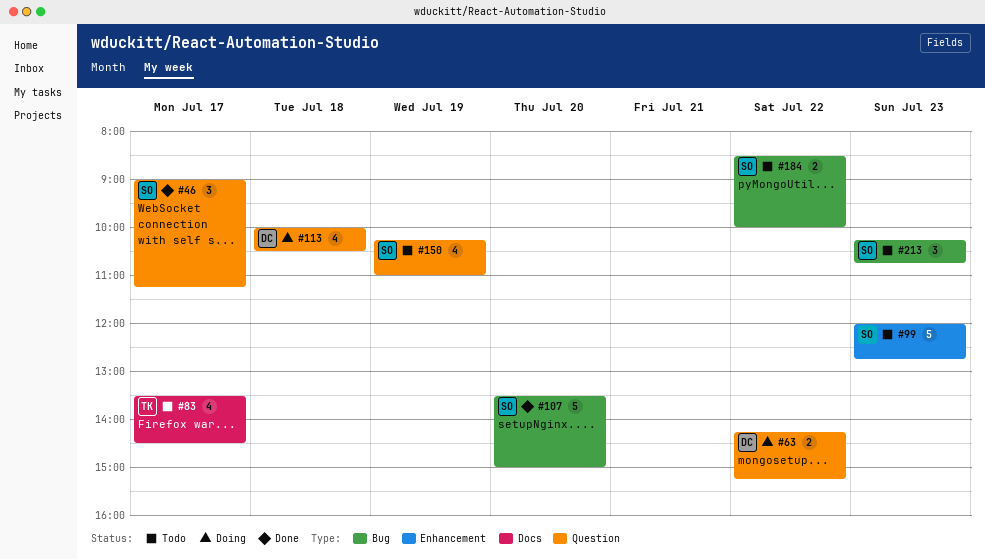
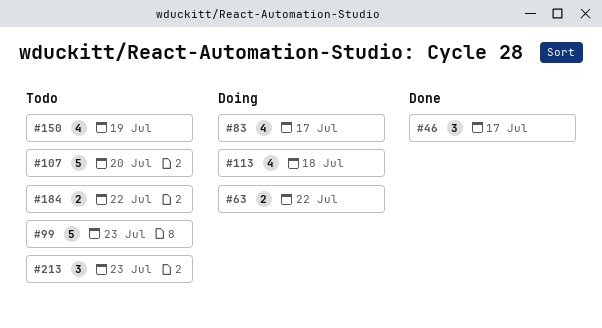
#83, status: Todo -> Doing
#107, status: Done -> Todo

